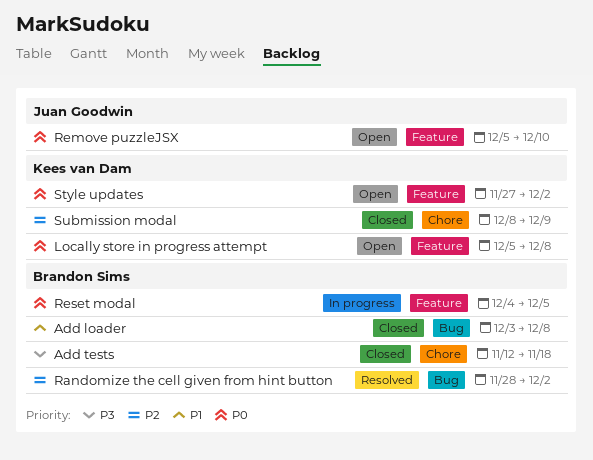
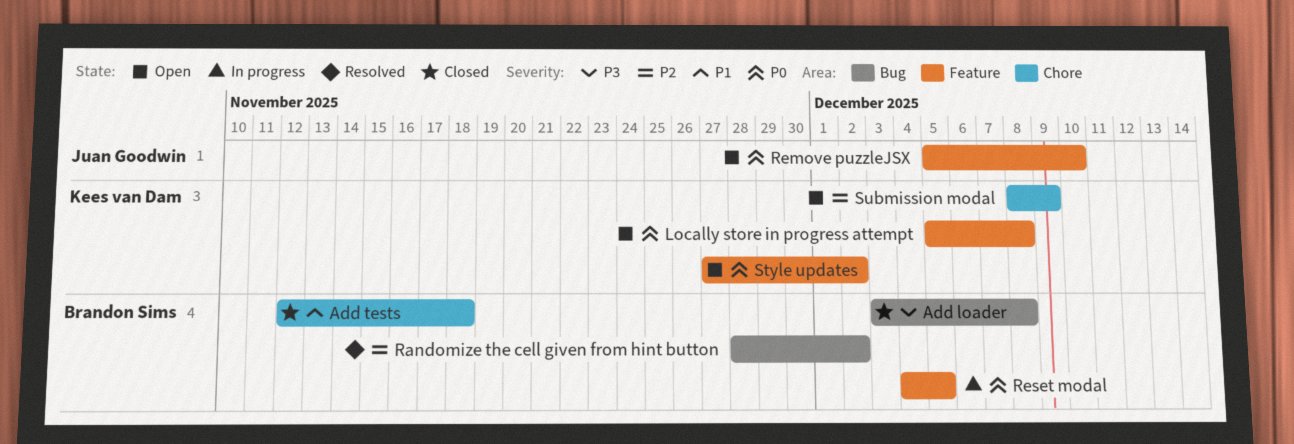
Add loader, priority: P1 -> P3
Add tests, priority: P3 -> P1
Submission modal, status: Closed -> Open

